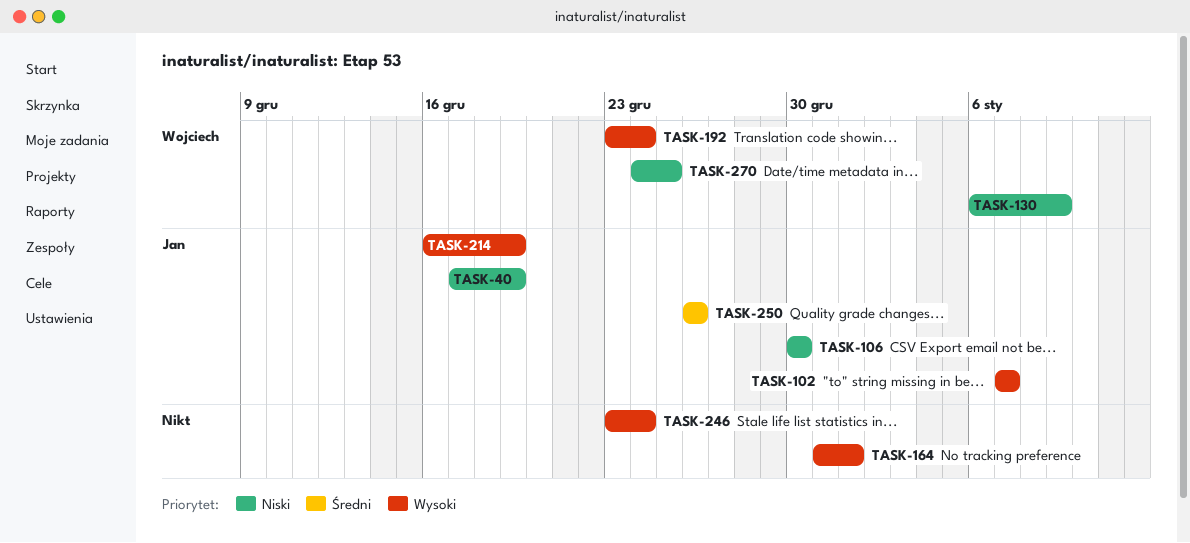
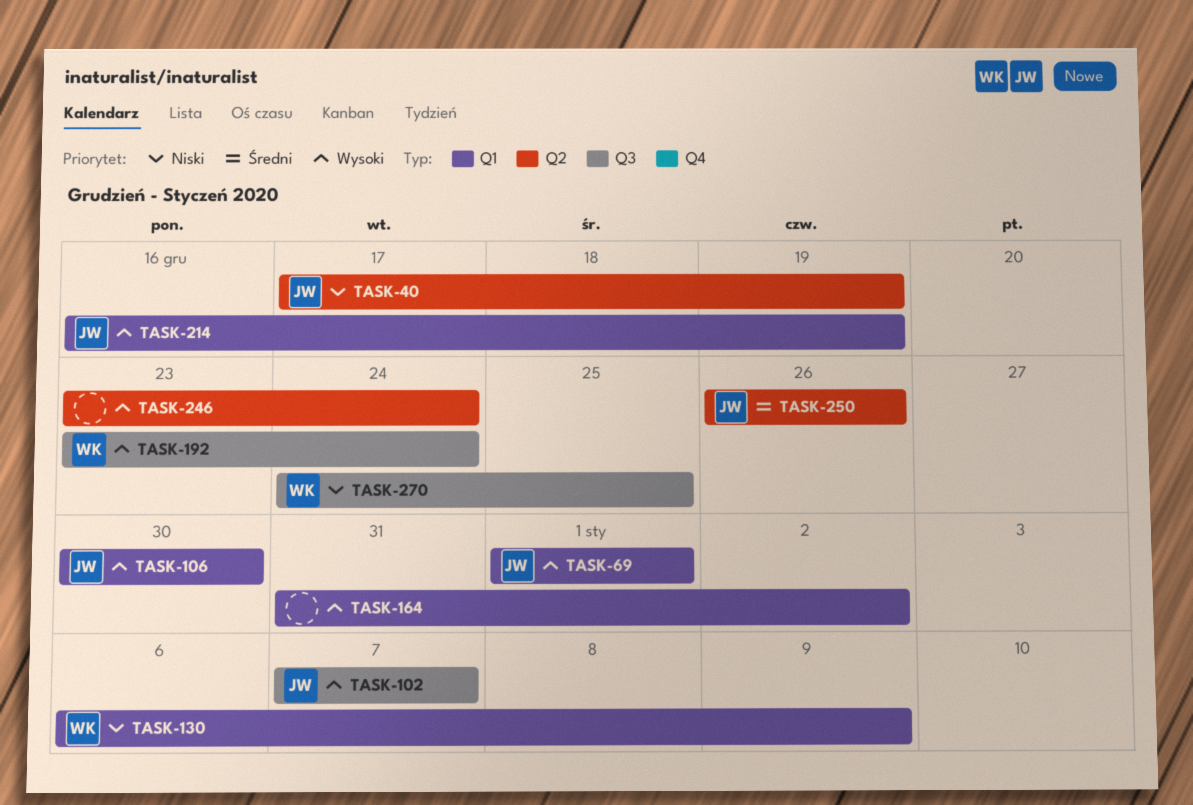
TASK-69: none -> present
TASK-106, priority: Niski -> Wysoki
TASK-164, due: Jan 1 -> Jan 2

